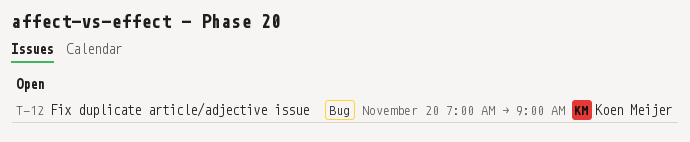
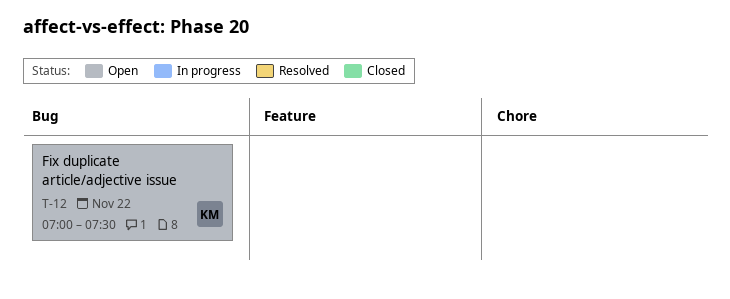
T-12, day: Nov 20 -> Nov 22
T-12, ends: 09:00 -> 07:30

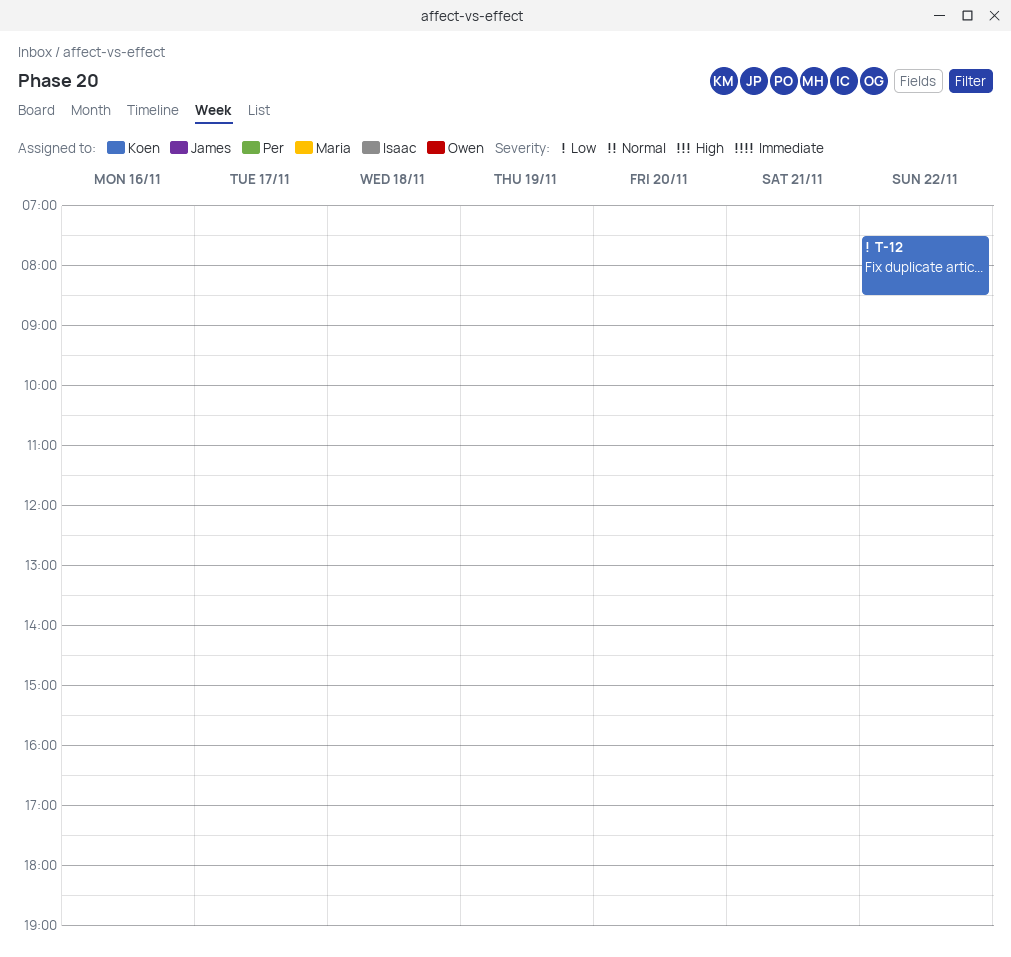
T-12, begins: 07:00 -> 07:30
T-12, ends: 07:30 -> 08:30

